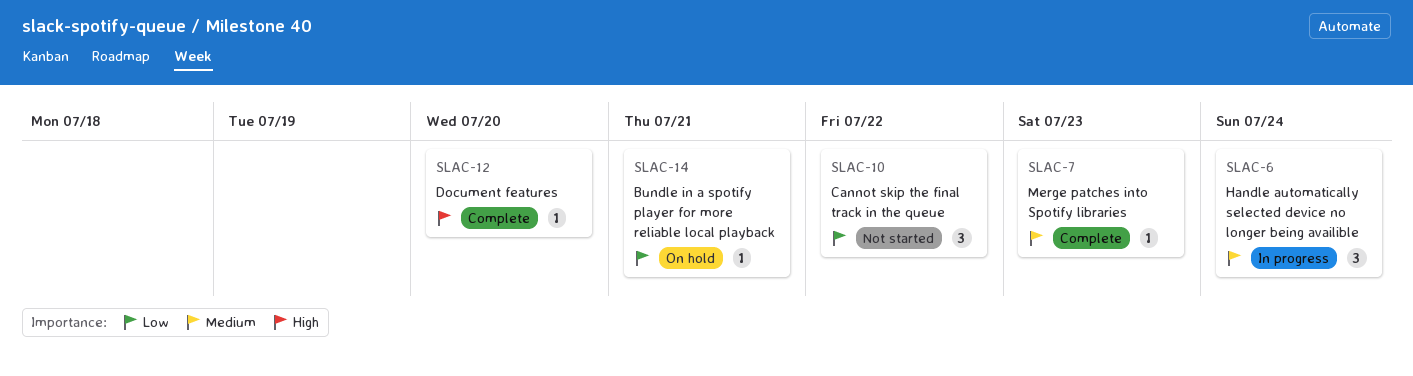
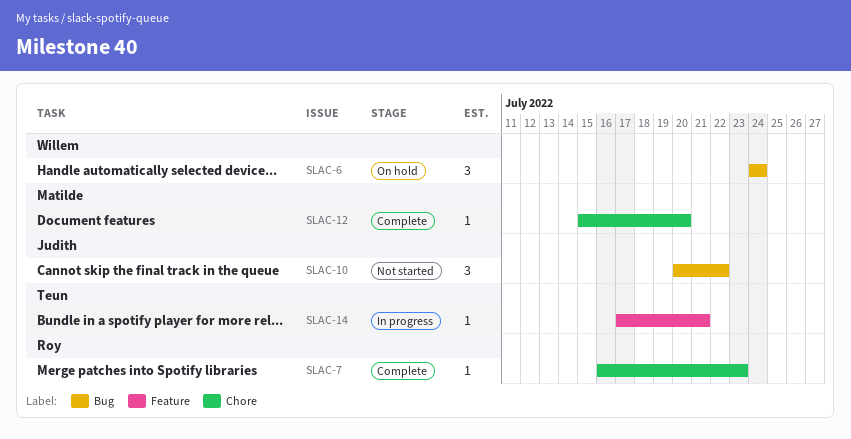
SLAC-6, status: In progress -> On hold
SLAC-14, status: On hold -> In progress

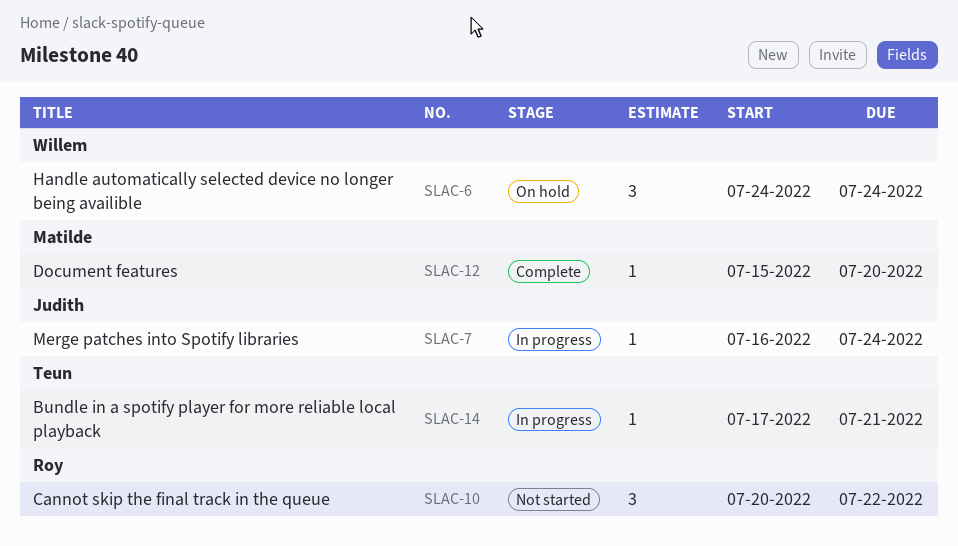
SLAC-7, status: Complete -> In progress
SLAC-7, owner: Roy -> Judith
SLAC-7, due: Jul 23 -> Jul 24
SLAC-10, owner: Judith -> Roy

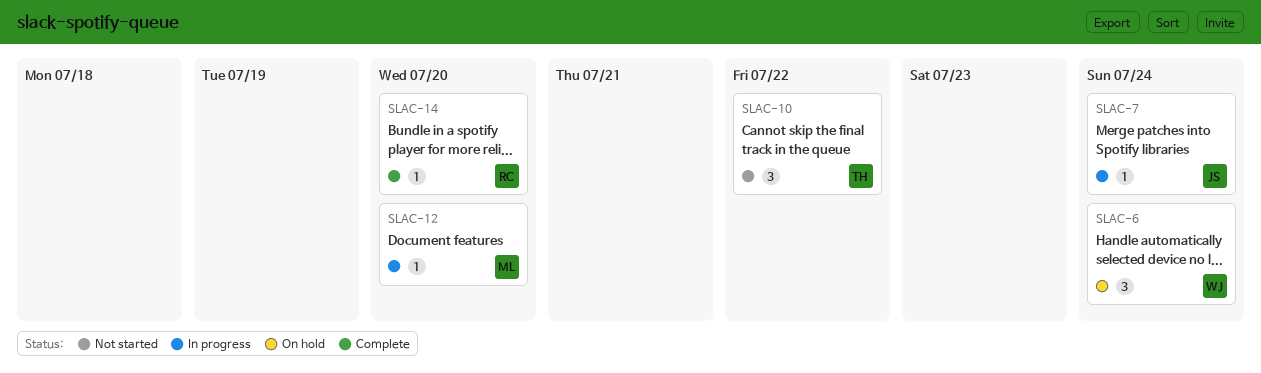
SLAC-10, owner: Roy -> Teun
SLAC-12, status: Complete -> In progress
SLAC-14, status: In progress -> Complete
SLAC-14, owner: Teun -> Roy
SLAC-14, due: Jul 21 -> Jul 20

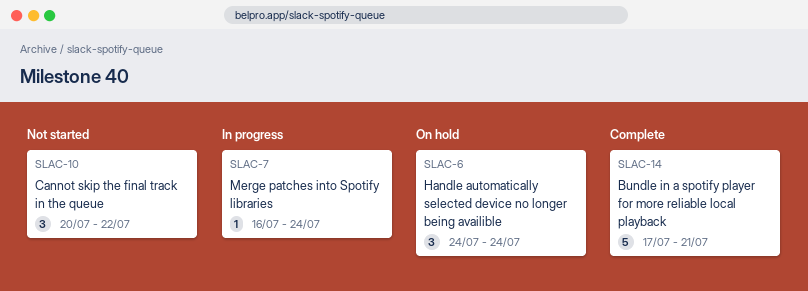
SLAC-12: present -> none
SLAC-14, estimate: 1 -> 5
SLAC-14, due: Jul 20 -> Jul 21

